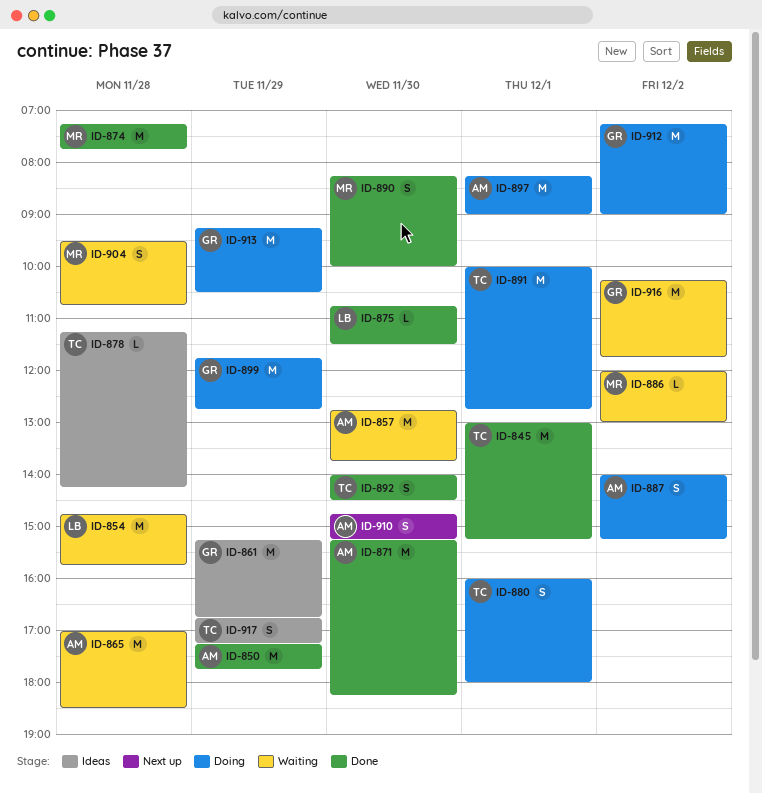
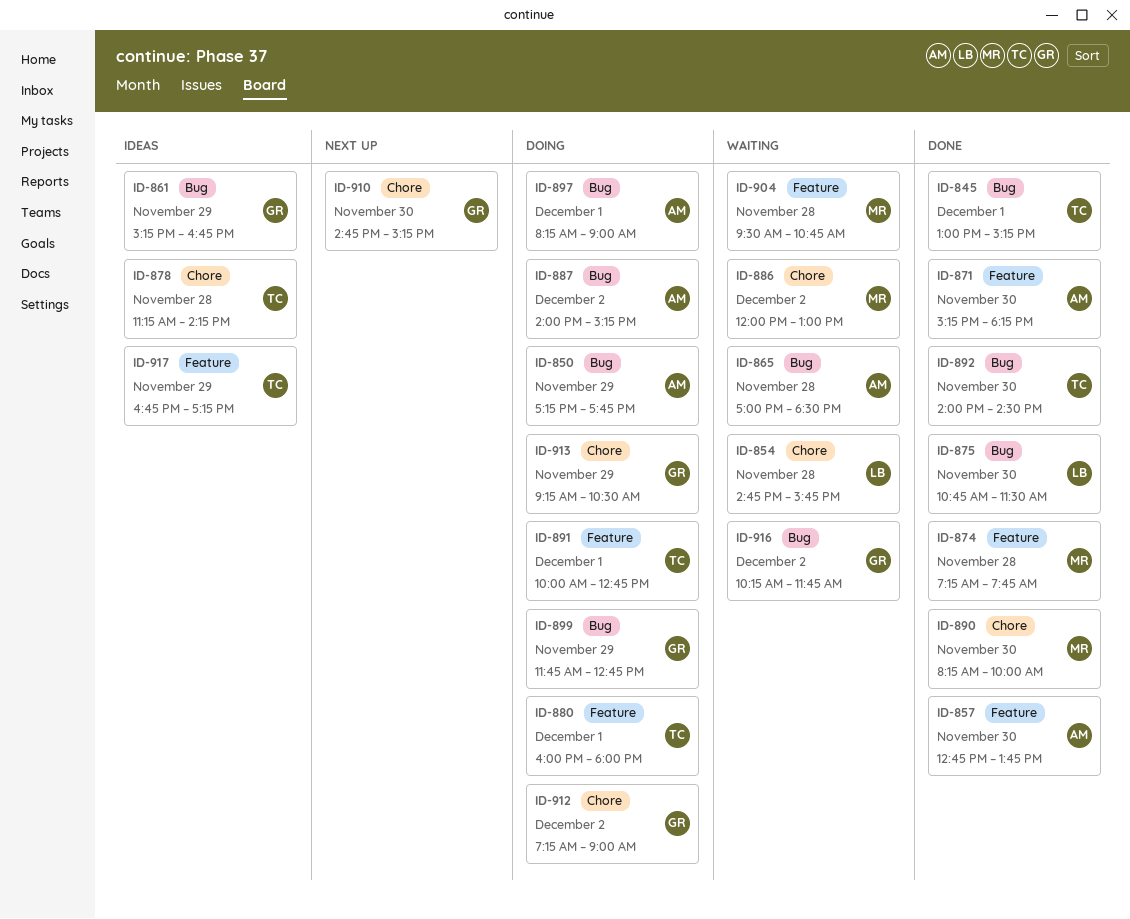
ID-850, status: Done -> Doing
ID-857, status: Waiting -> Done
ID-910, owner: AM -> GR

